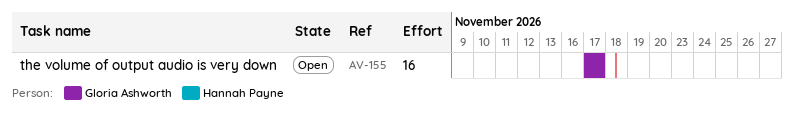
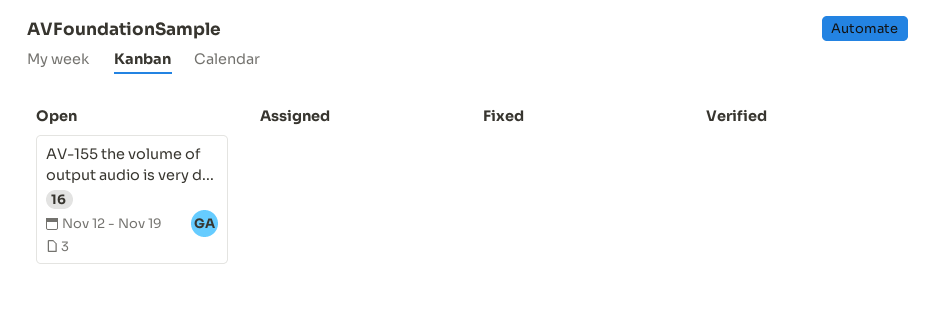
AV-155, start: Nov 17 -> Nov 12
AV-155, due: Nov 17 -> Nov 19

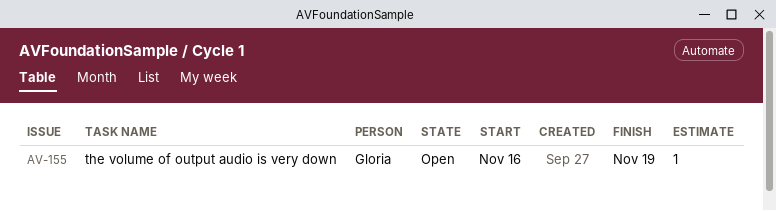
AV-155, estimate: 16 -> 1
AV-155, start: Nov 12 -> Nov 16

